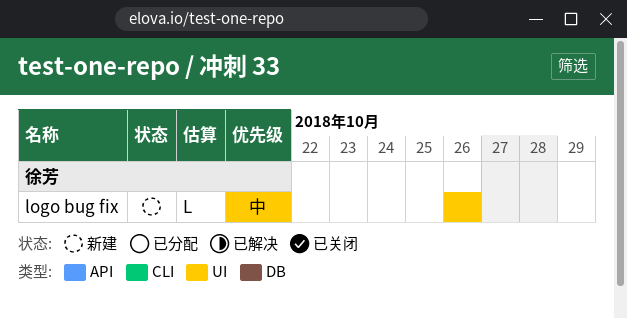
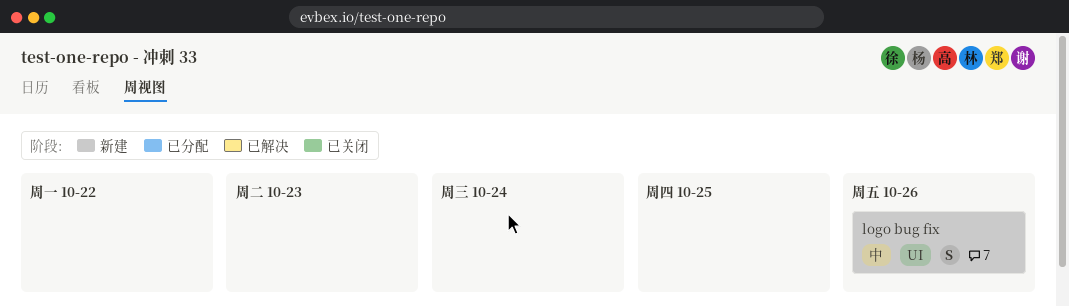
logo bug fix, estimate: L -> S

